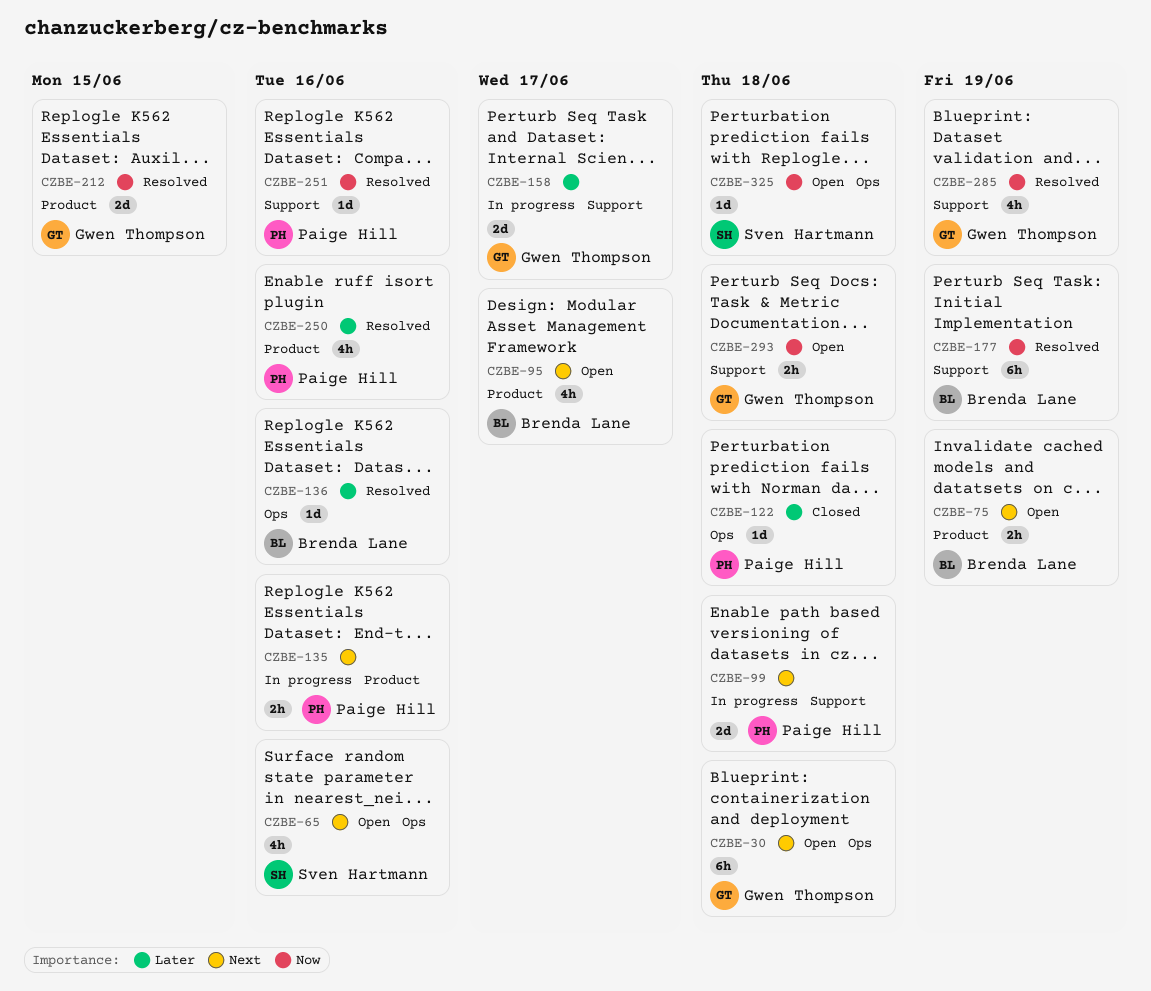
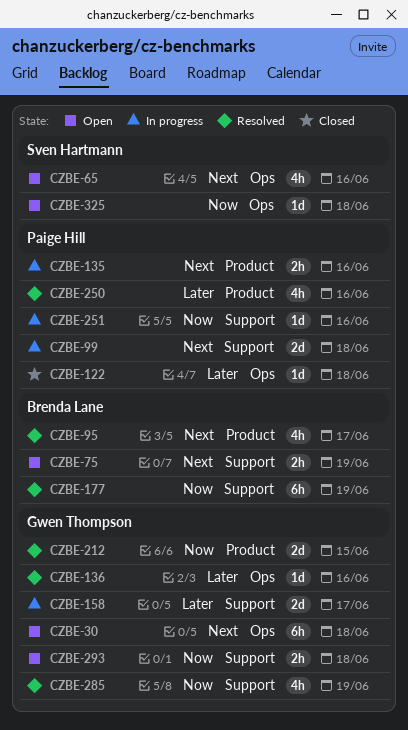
CZBE-75, label: Product -> Support
CZBE-95, status: Open -> Resolved
CZBE-136, owner: Brenda Lane -> Gwen Thompson
CZBE-251, status: Resolved -> In progress

